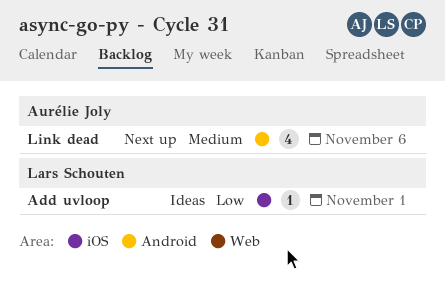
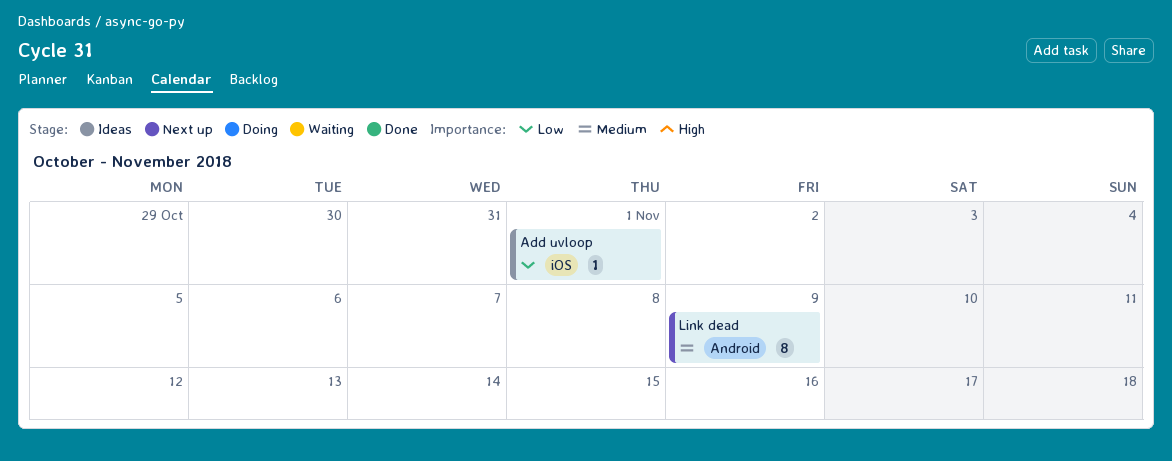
Link dead, estimate: 4 -> 8
Link dead, due: Nov 6 -> Nov 9

